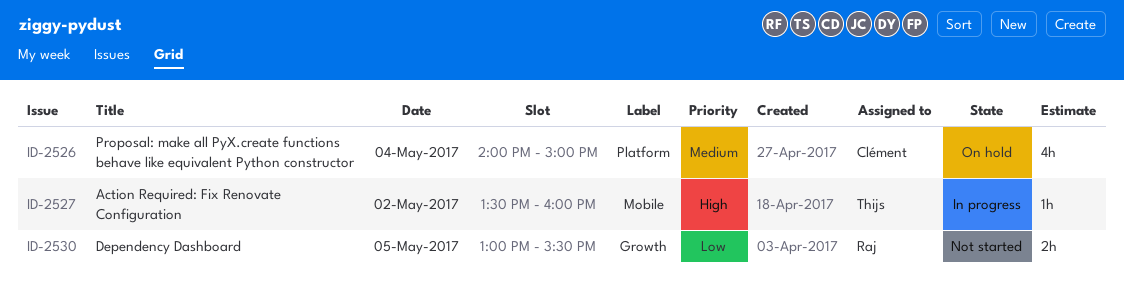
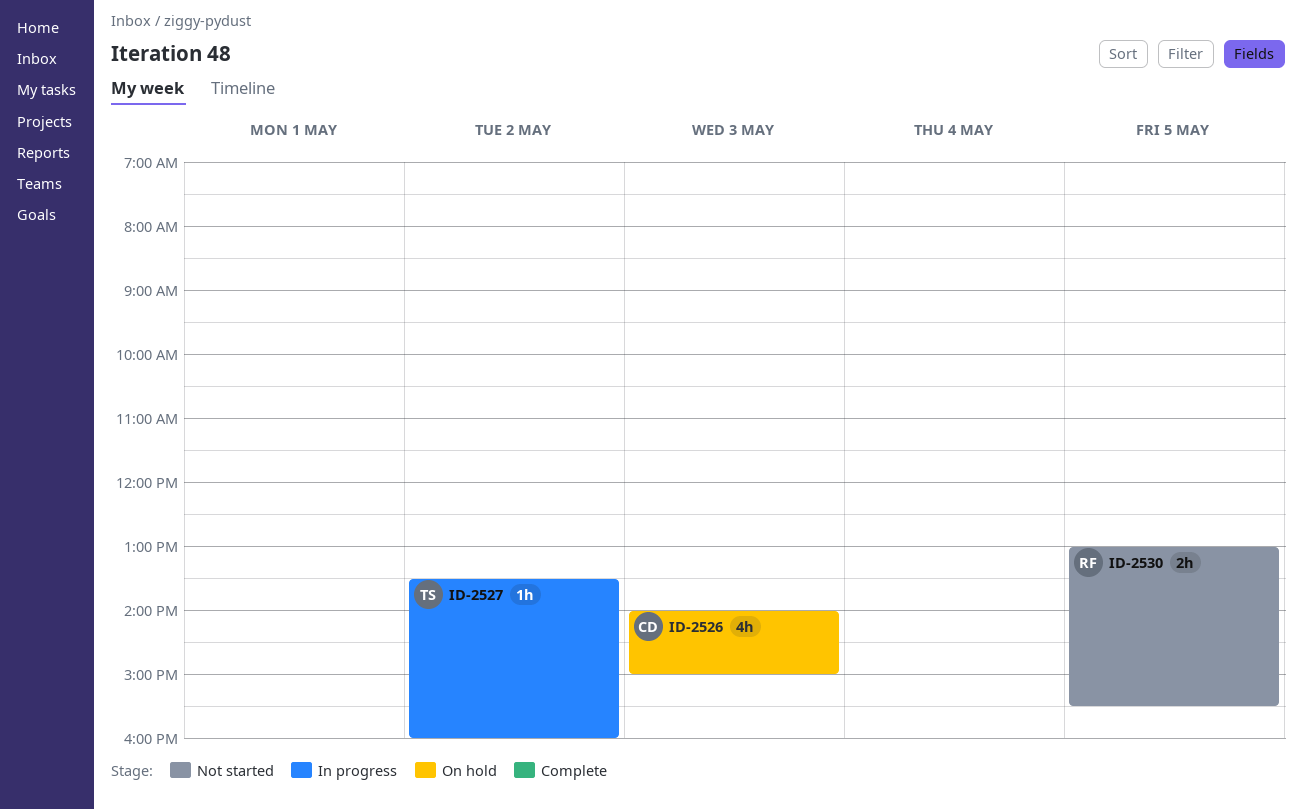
ID-2526, day: May 4 -> May 3

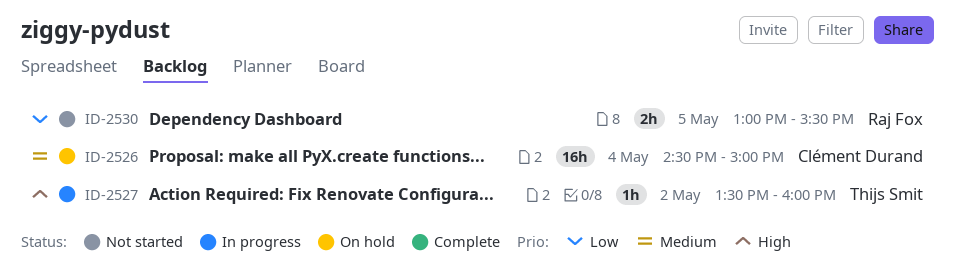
ID-2526, estimate: 4h -> 16h
ID-2526, day: May 3 -> May 4
ID-2526, begins: 14:00 -> 14:30

